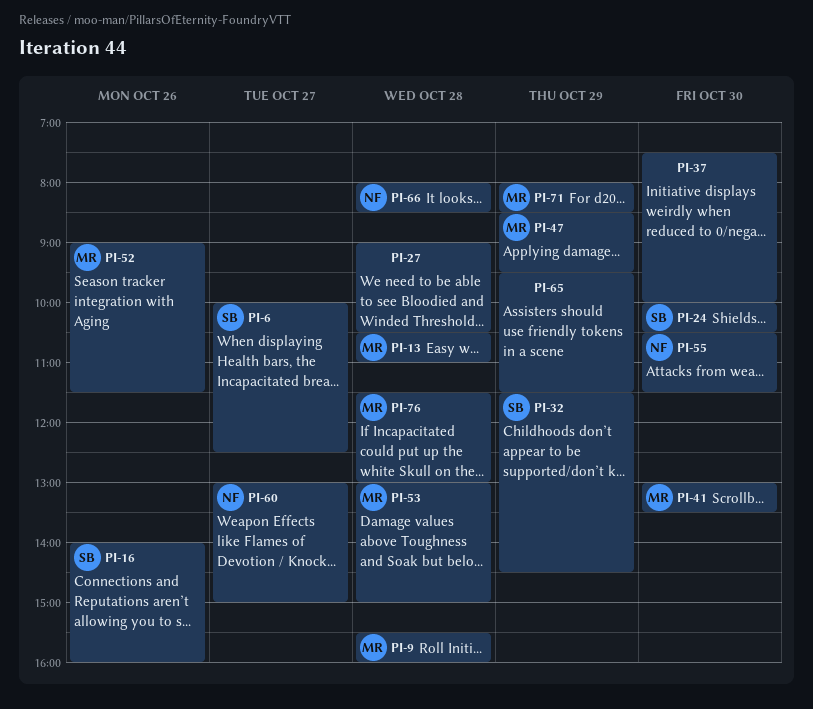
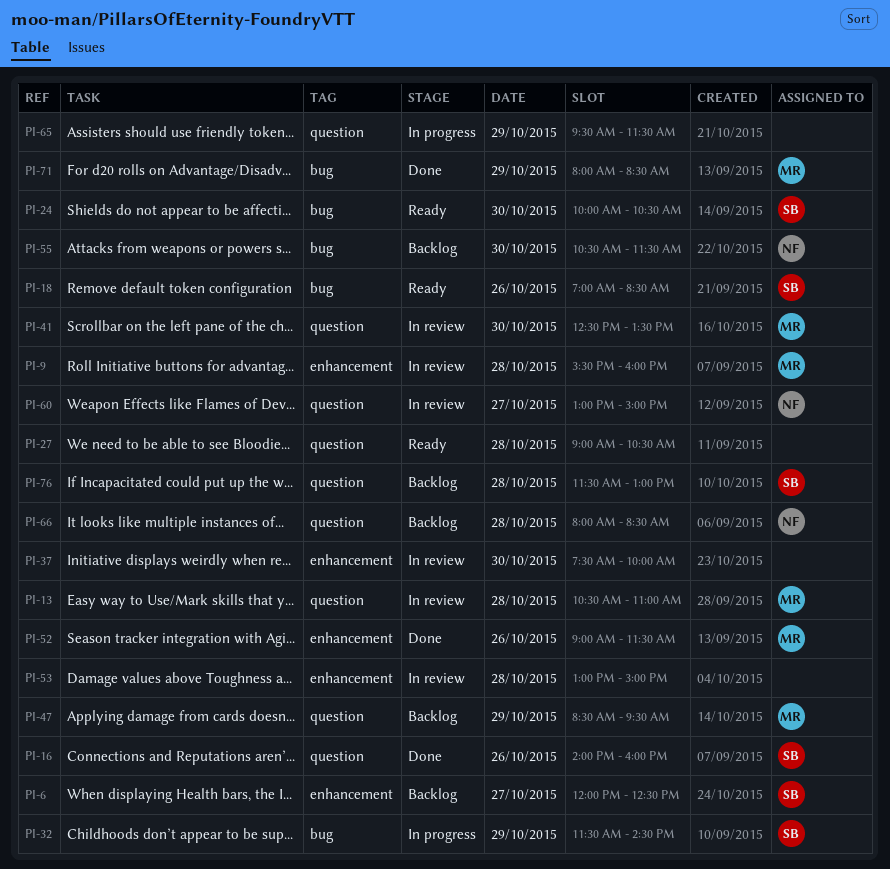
PI-6, begins: 10:00 -> 12:00
PI-18: none -> present
PI-41, begins: 13:00 -> 12:30
PI-53, owner: MR -> none
PI-76, owner: MR -> SB

